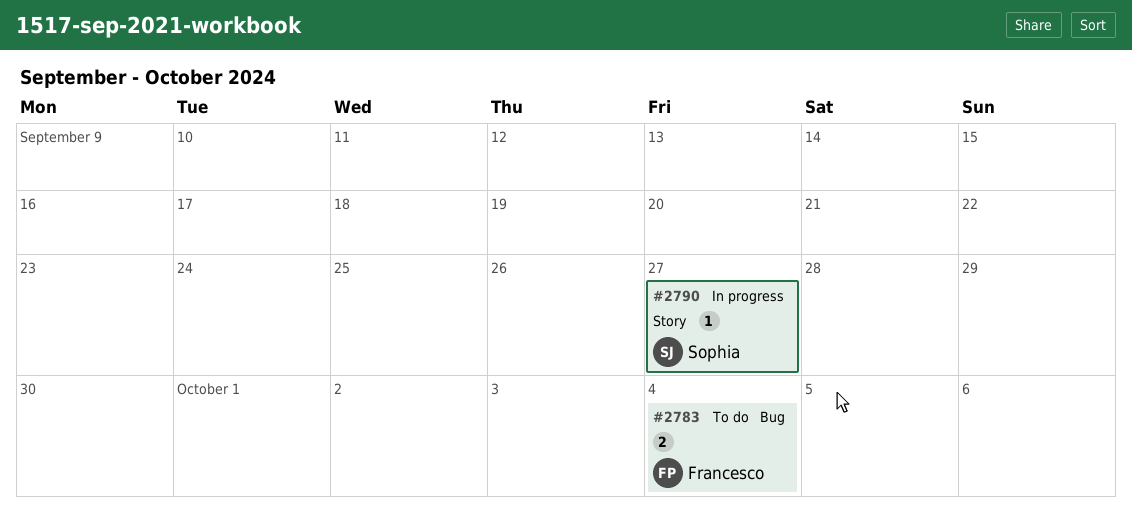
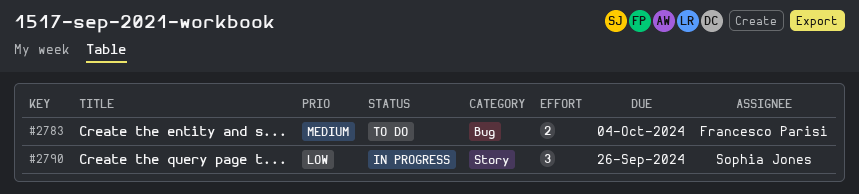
#2790, estimate: 1 -> 3
#2790, due: Sep 27 -> Sep 26

